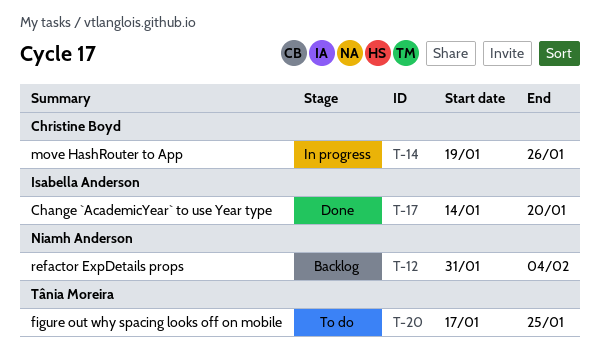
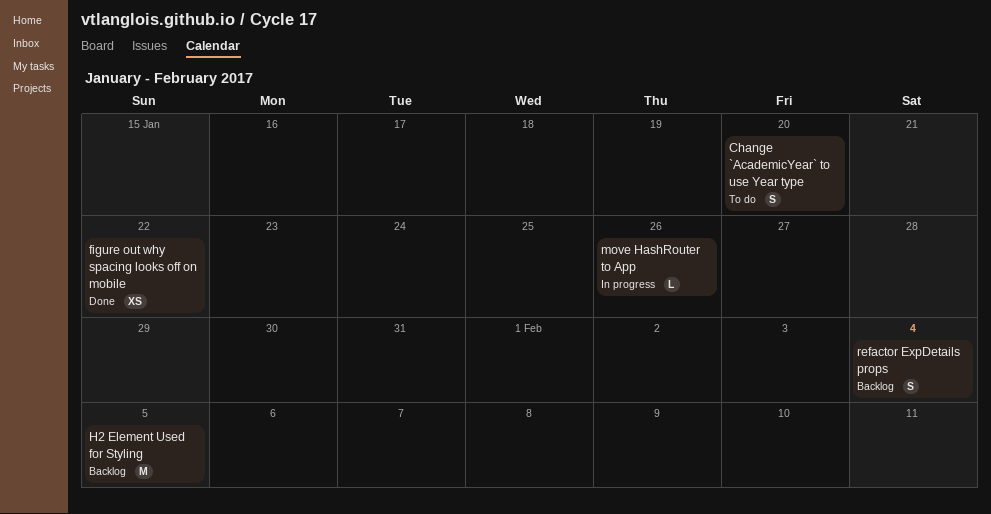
Change `AcademicYear` to use Year type, status: Done -> To do
figure out why spacing looks off on mobile, status: To do -> Done
figure out why spacing looks off on mobile, due: Jan 25 -> Jan 22
H2 Element Used for Styling: none -> present

